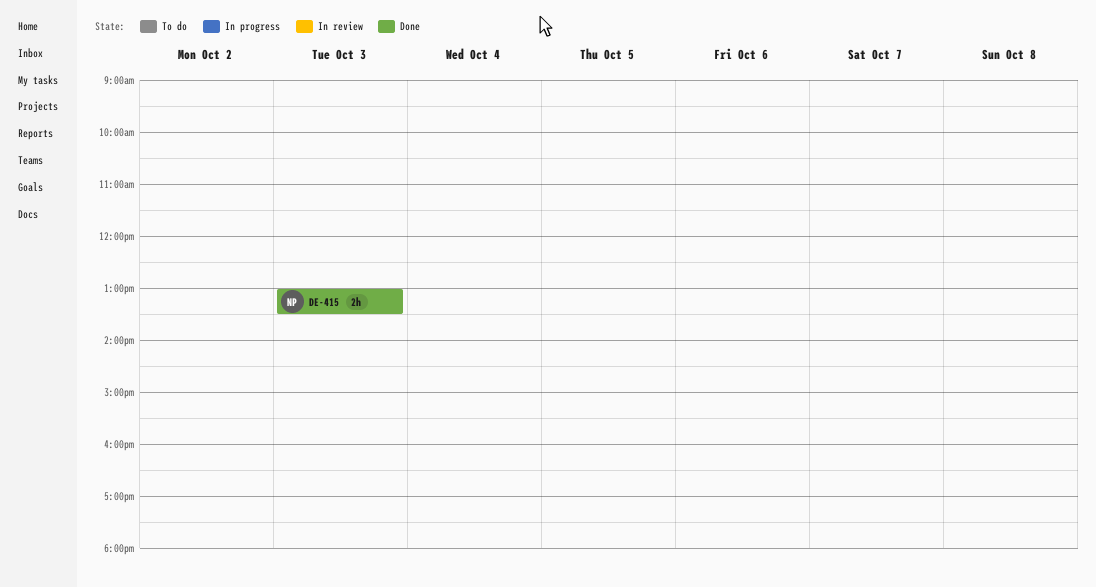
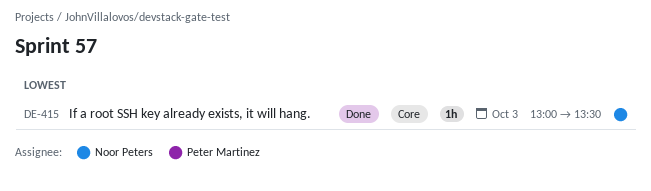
DE-415, estimate: 2h -> 1h

